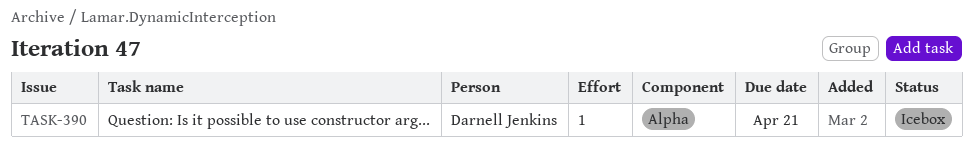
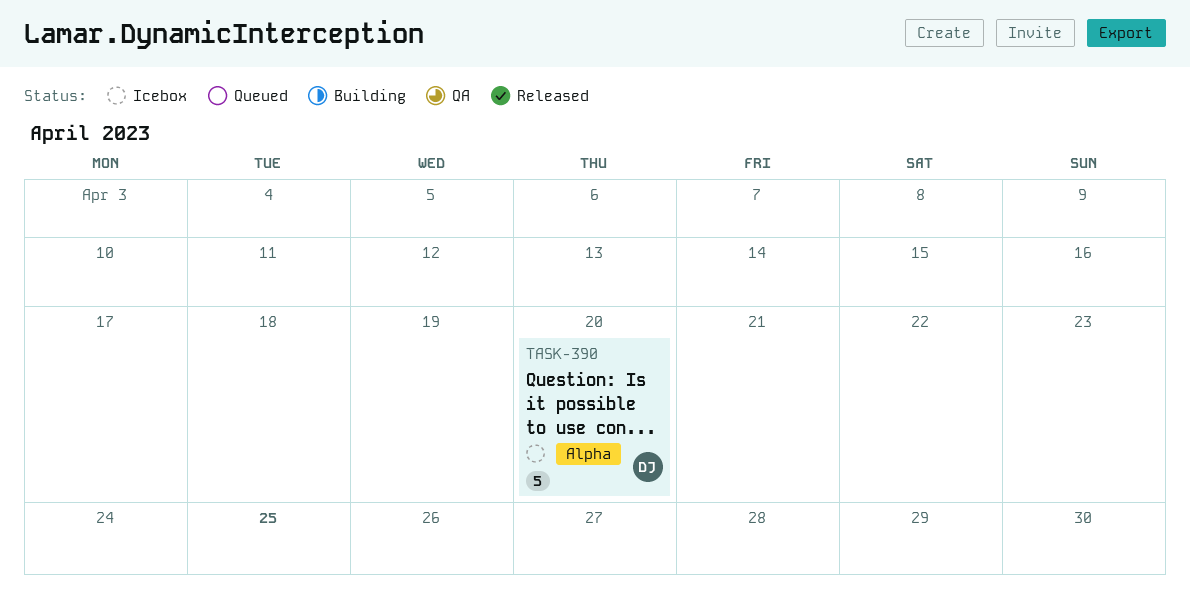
TASK-390, estimate: 1 -> 5
TASK-390, due: Apr 21 -> Apr 20

